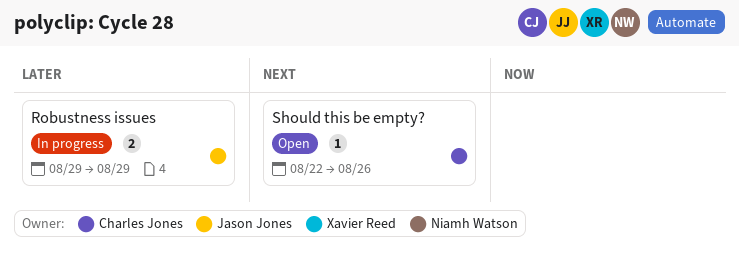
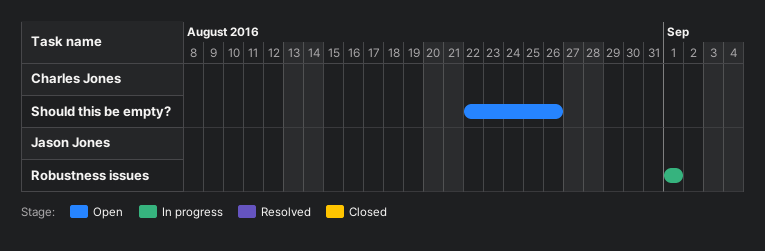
Robustness issues, start: Aug 29 -> Sep 1
Robustness issues, due: Aug 29 -> Sep 1

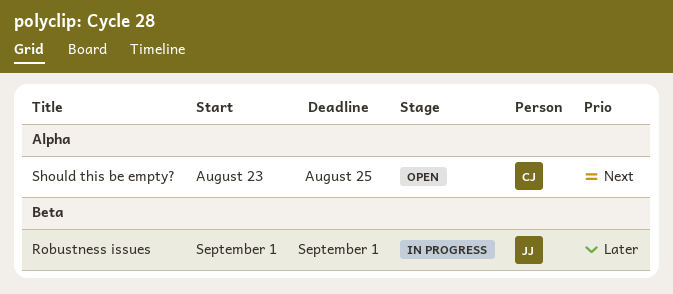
Should this be empty?, start: Aug 22 -> Aug 23
Should this be empty?, due: Aug 26 -> Aug 25

